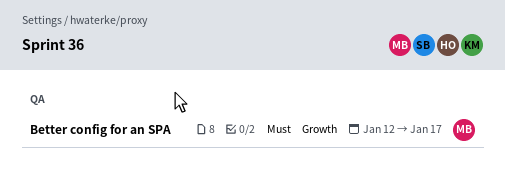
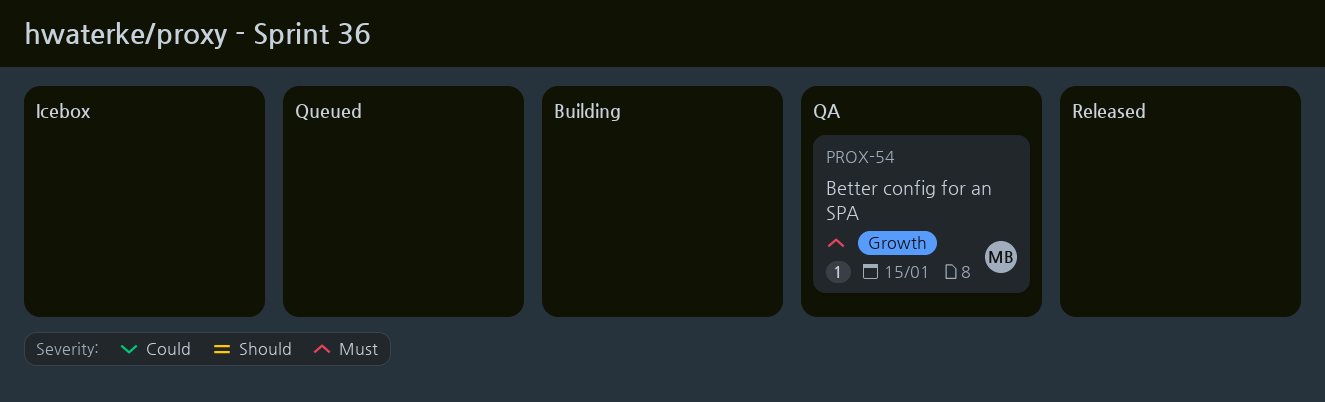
Better config for an SPA, due: Jan 17 -> Jan 15

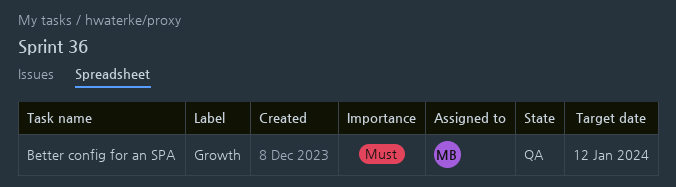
Better config for an SPA, due: Jan 15 -> Jan 12

